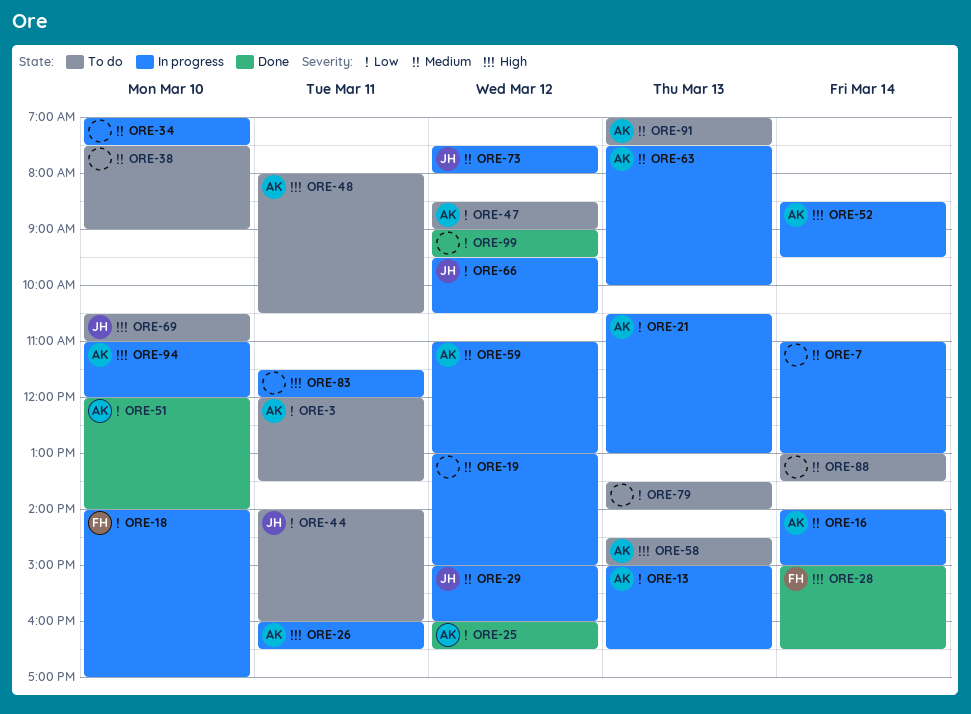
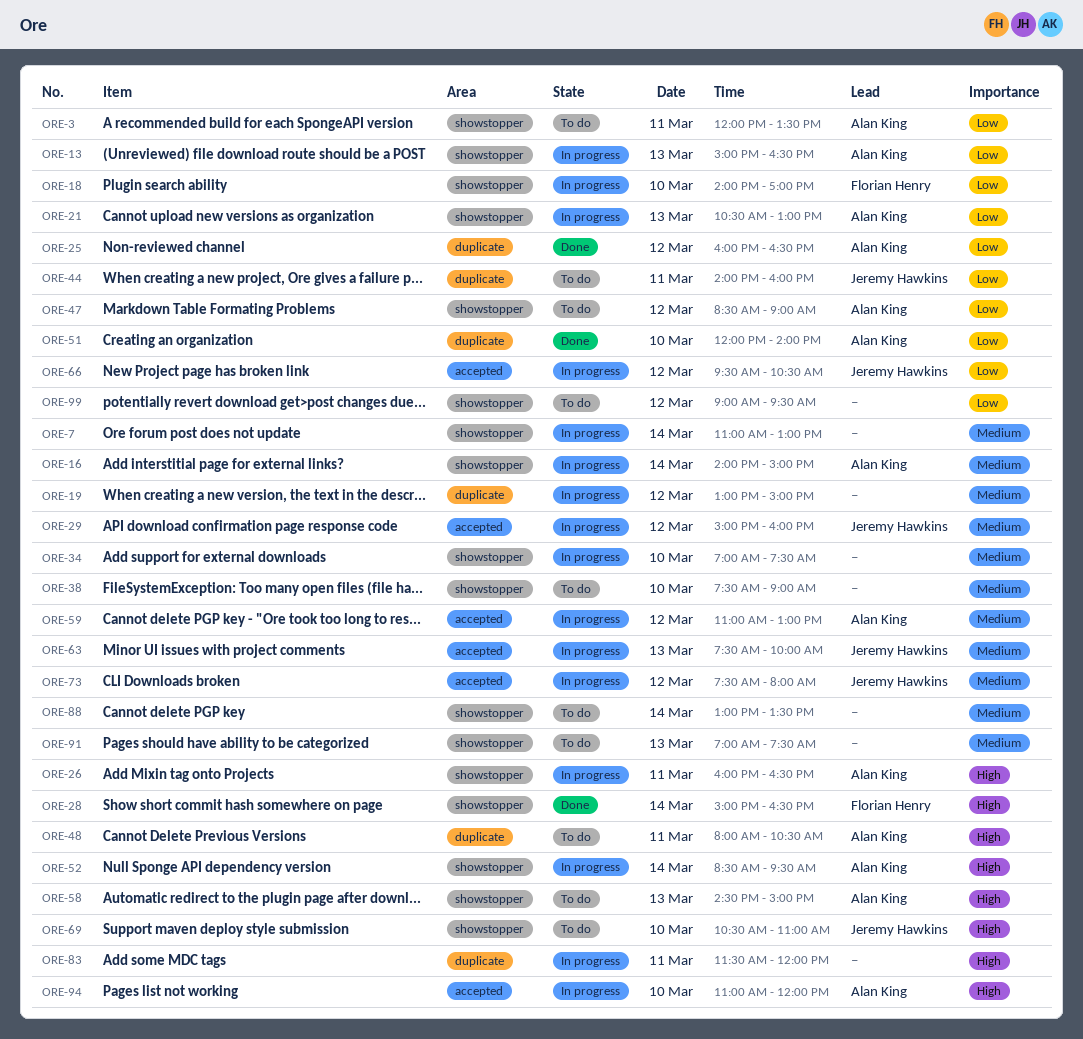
ORE-63, owner: Alan King -> Jeremy Hawkins
ORE-79: present -> none
ORE-91, owner: Alan King -> none
ORE-99, status: Done -> To do

